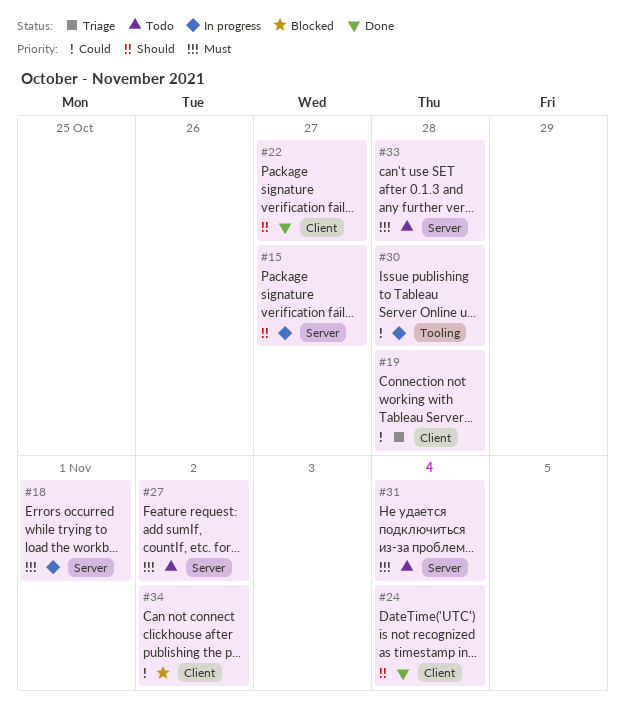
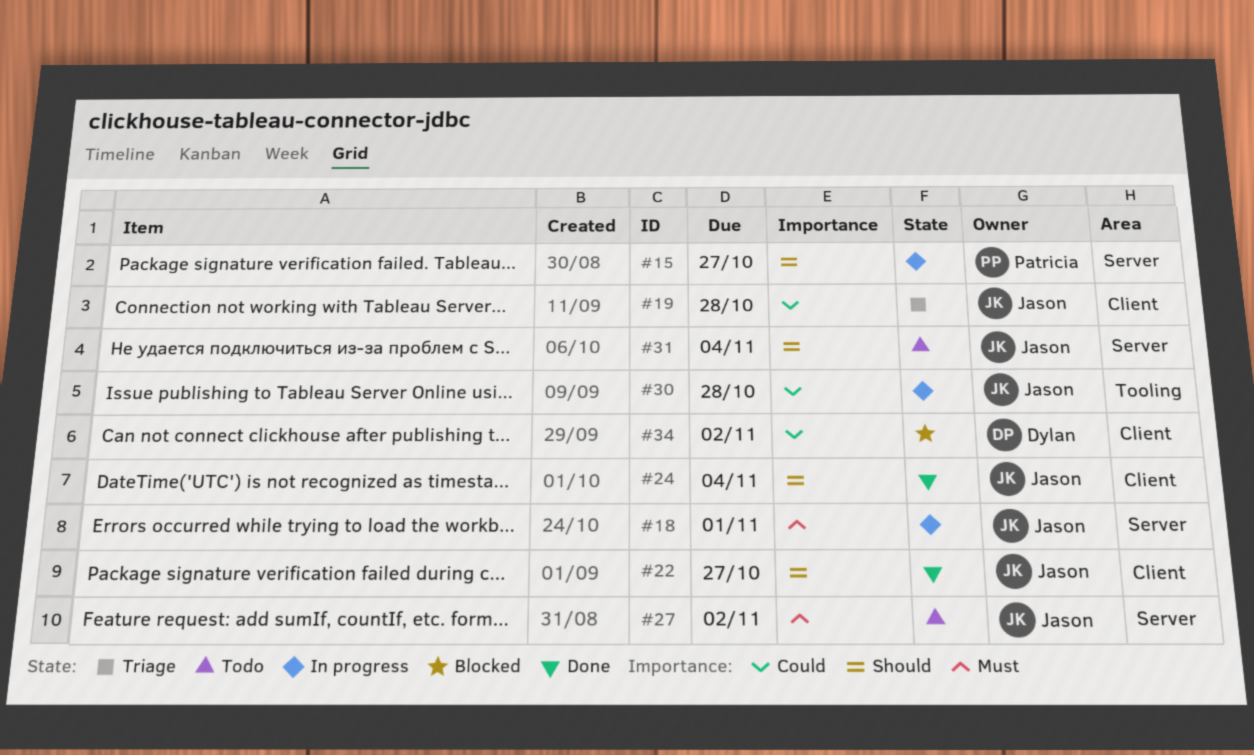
#31, priority: Must -> Should
#33: present -> none

